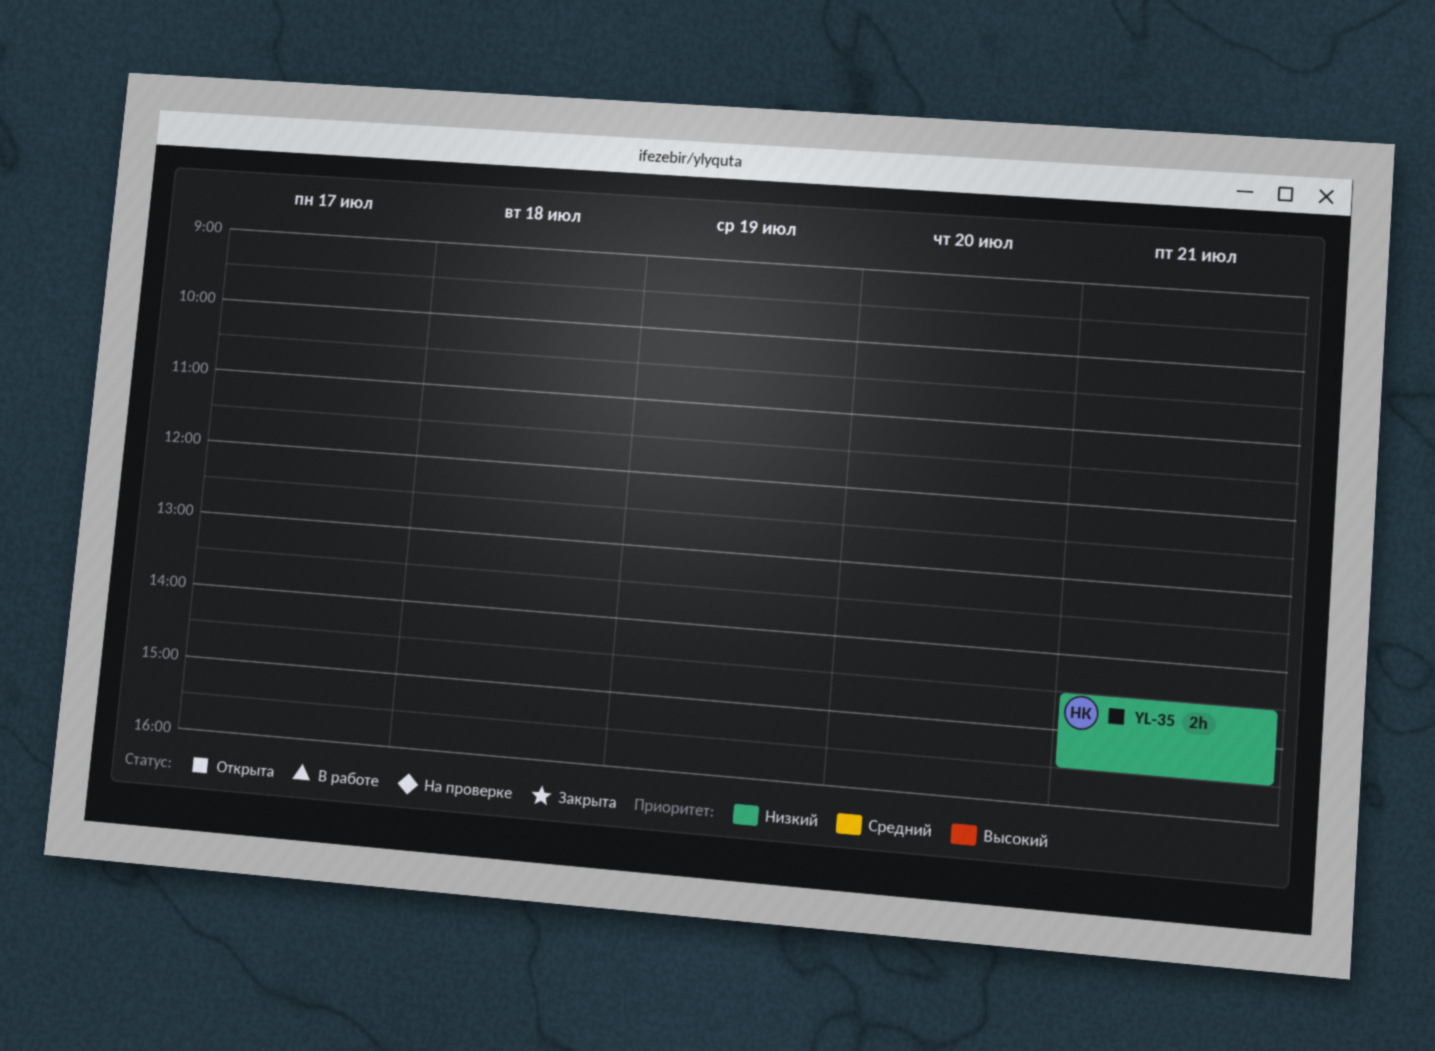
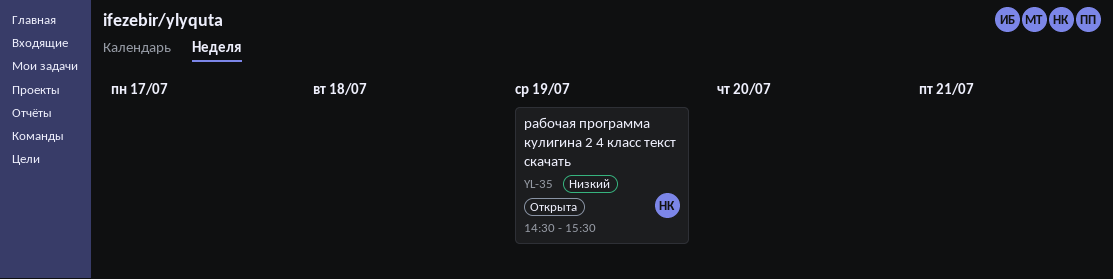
YL-35, day: Jul 21 -> Jul 19

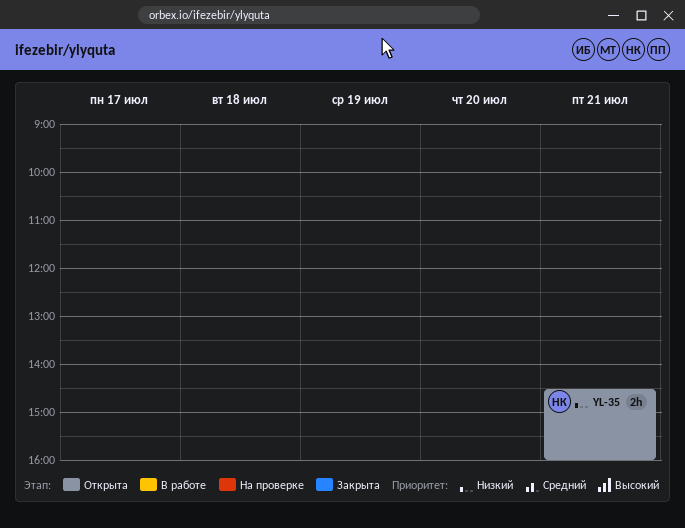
YL-35, day: Jul 19 -> Jul 21
YL-35, ends: 15:30 -> 16:00

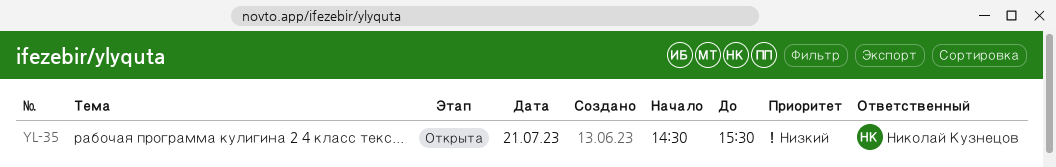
YL-35, ends: 16:00 -> 15:30

